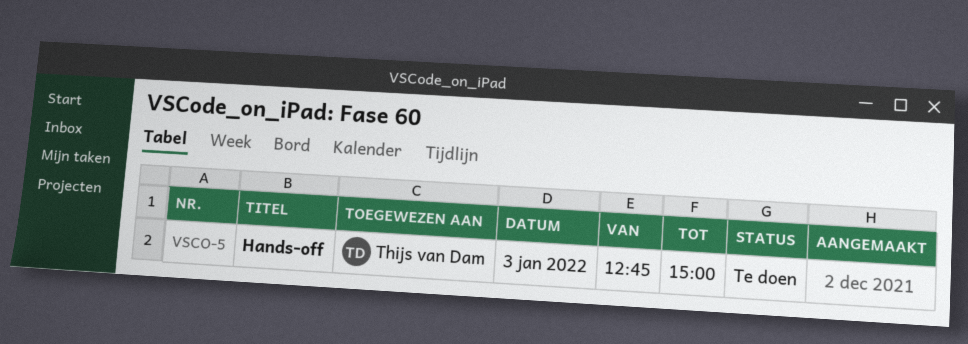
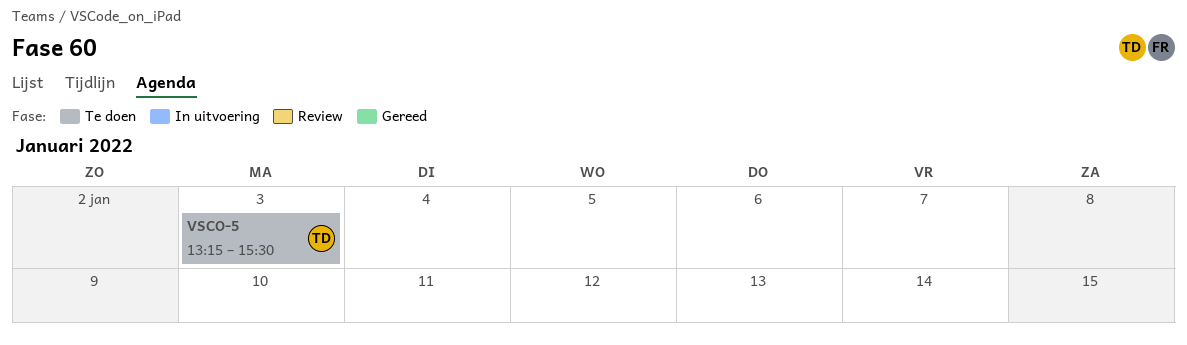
VSCO-5, begins: 12:45 -> 13:15
VSCO-5, ends: 15:00 -> 15:30

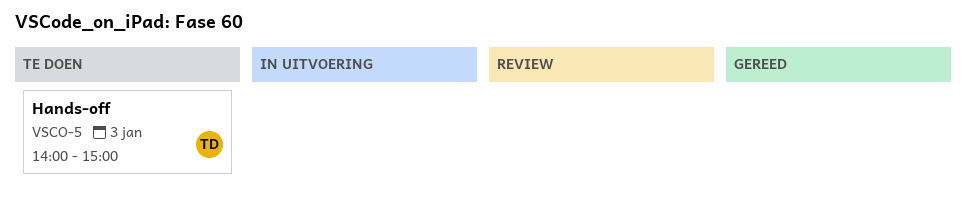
VSCO-5, begins: 13:15 -> 14:00
VSCO-5, ends: 15:30 -> 15:00

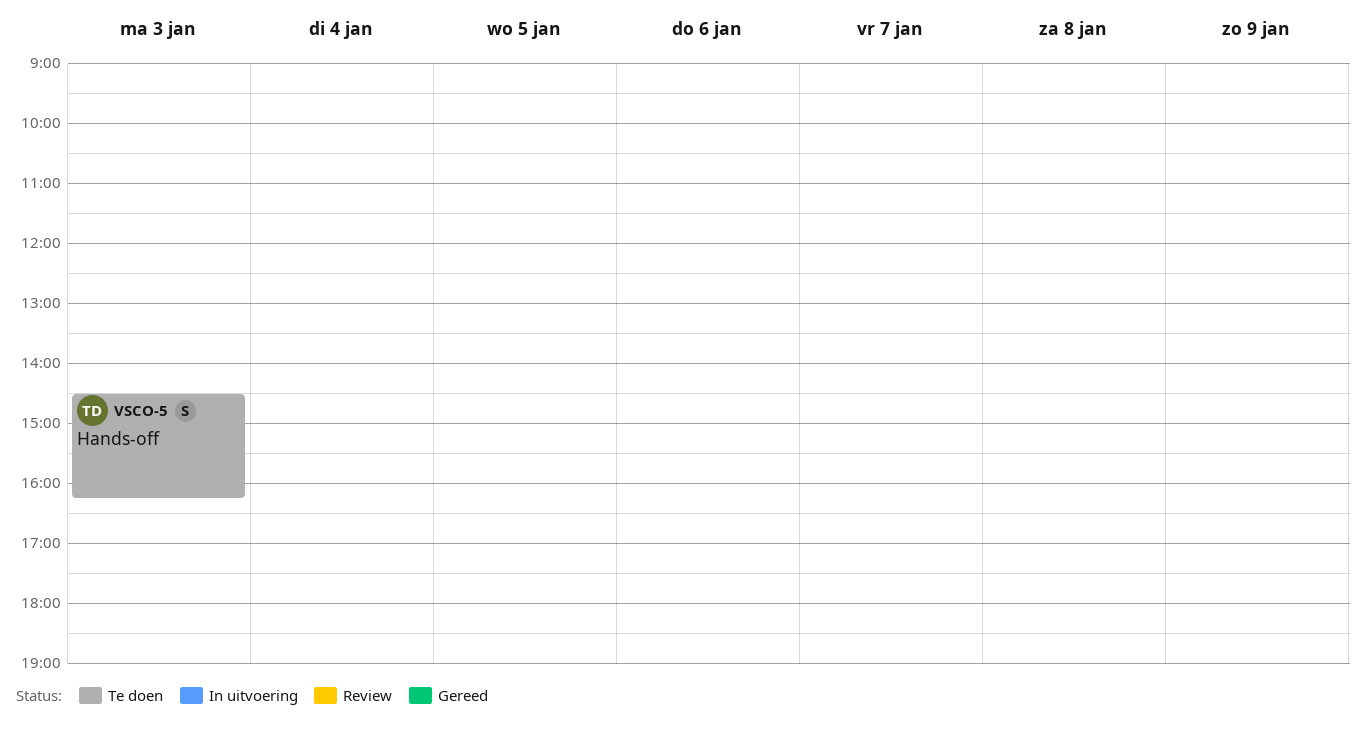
VSCO-5, begins: 14:00 -> 14:30
VSCO-5, ends: 15:00 -> 16:15

